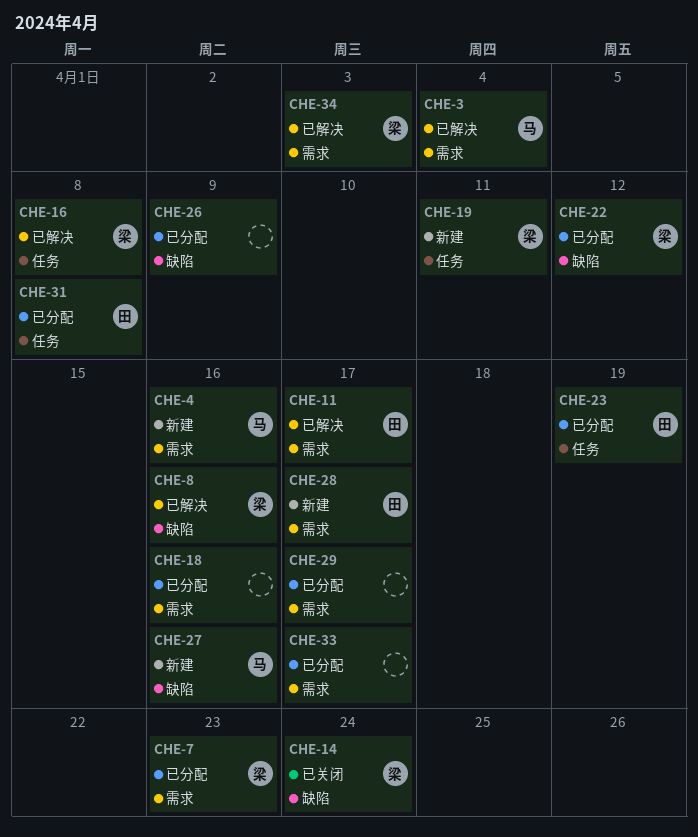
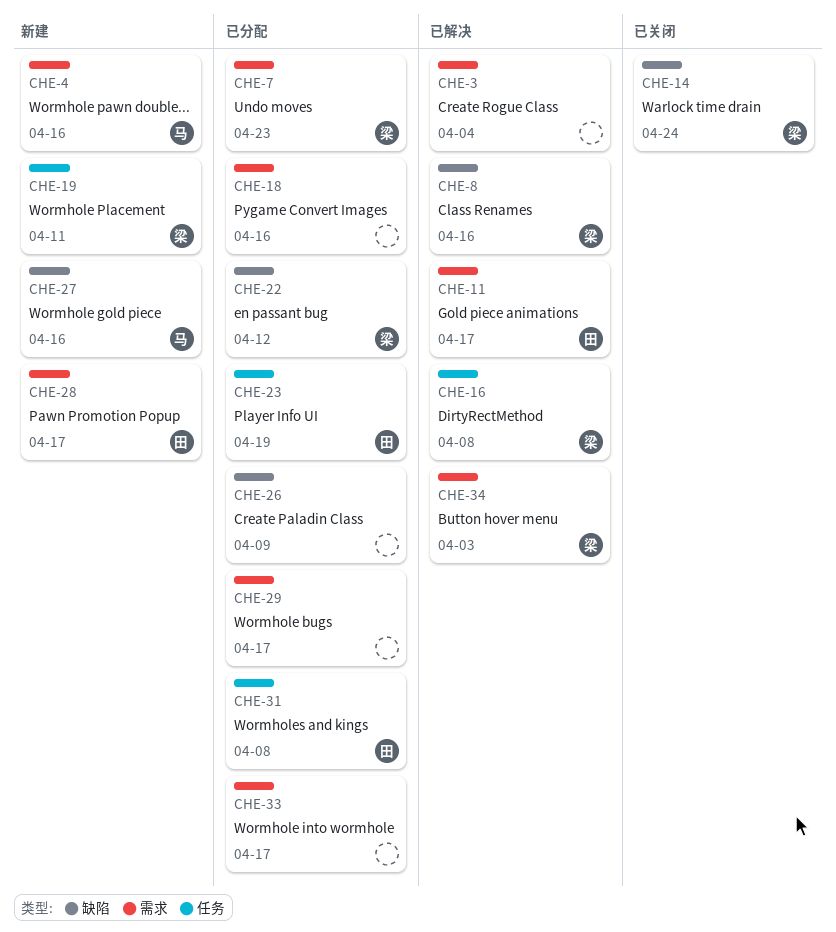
CHE-3, owner: 马 -> none

